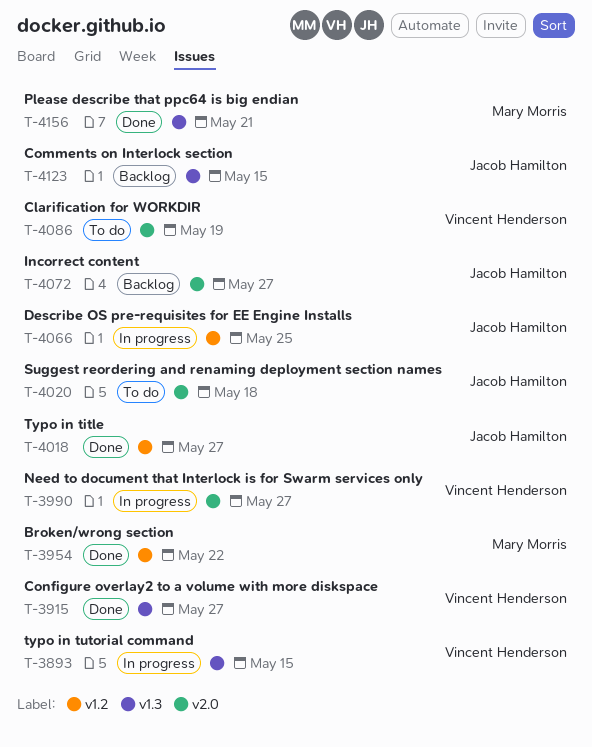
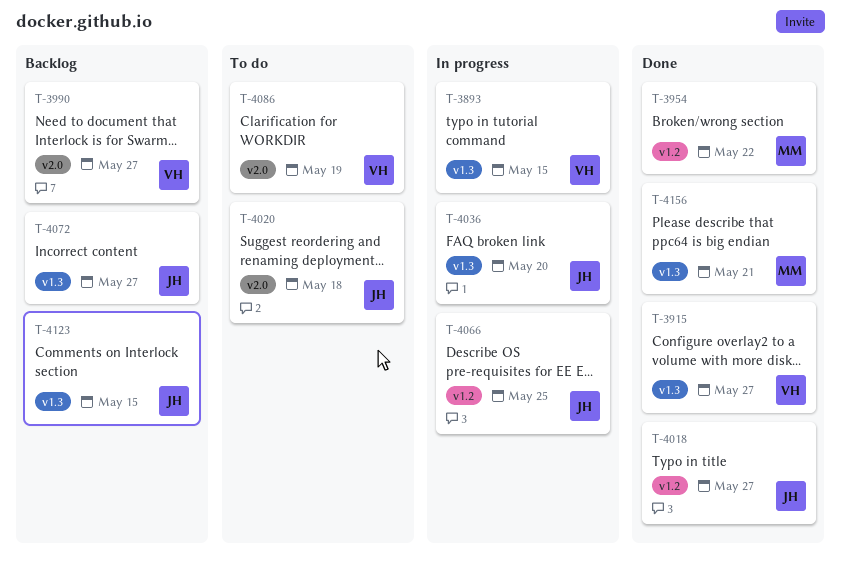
T-3990, status: In progress -> Backlog
T-4036: none -> present
T-4072, label: v2.0 -> v1.3

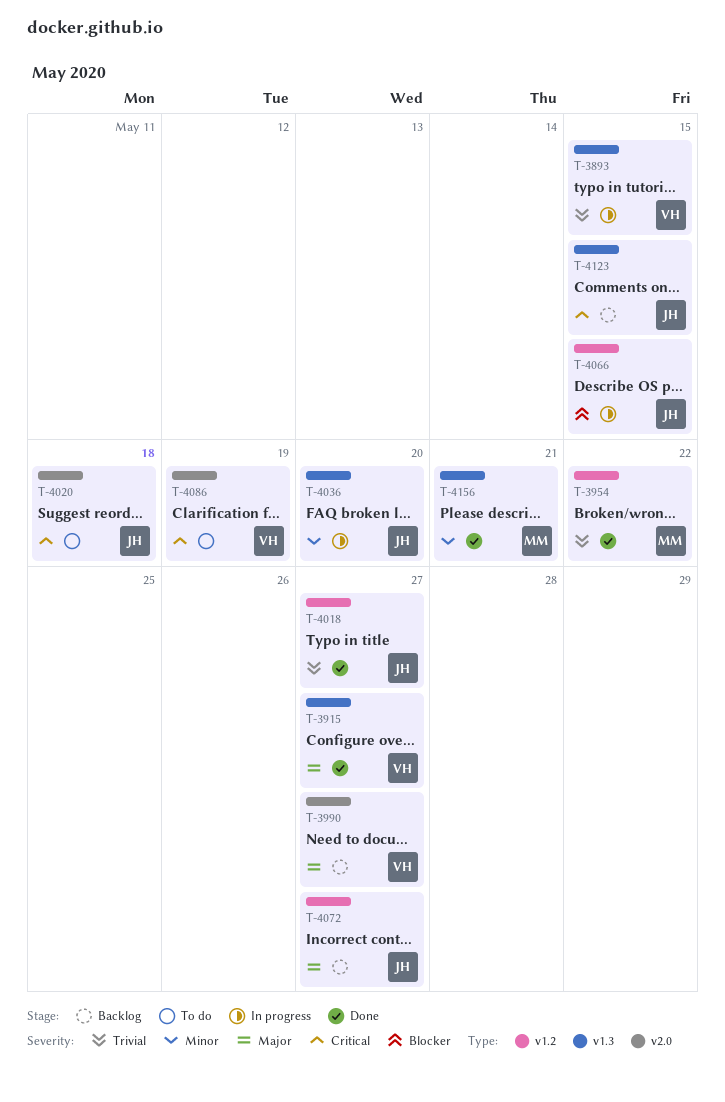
T-4066, due: May 25 -> May 15
T-4072, label: v1.3 -> v1.2

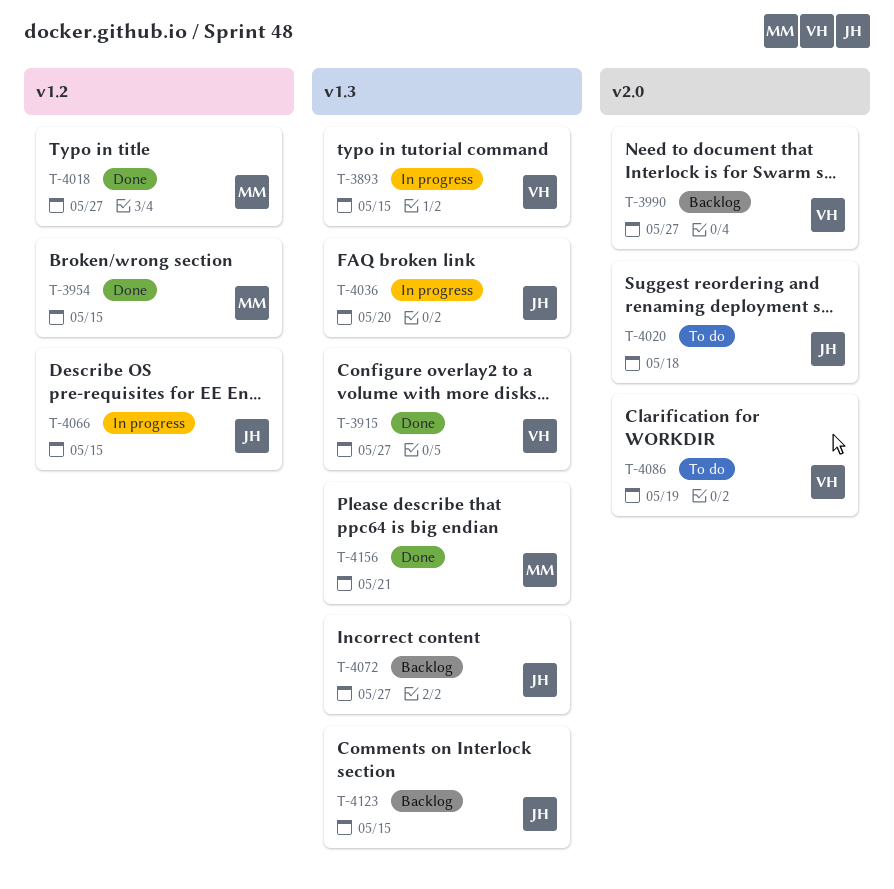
T-3954, due: May 22 -> May 15
T-4018, owner: JH -> MM
T-4072, label: v1.2 -> v1.3

